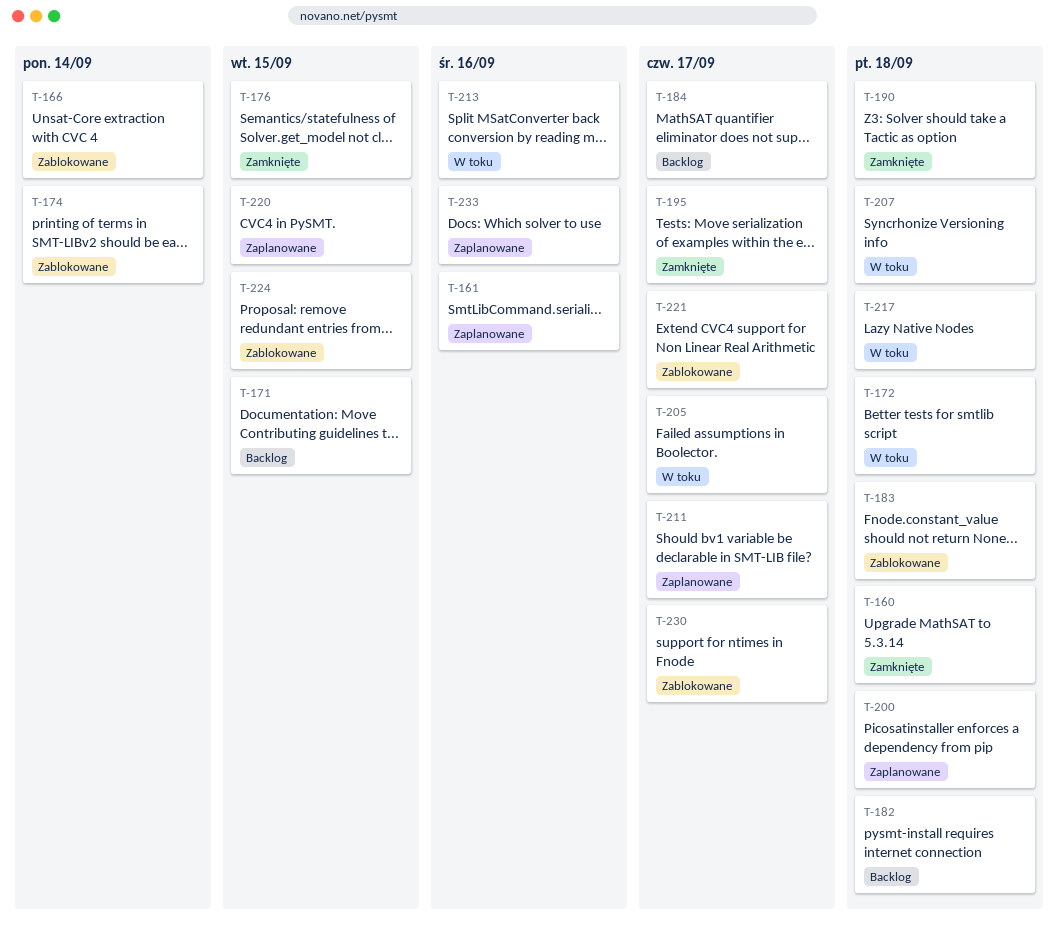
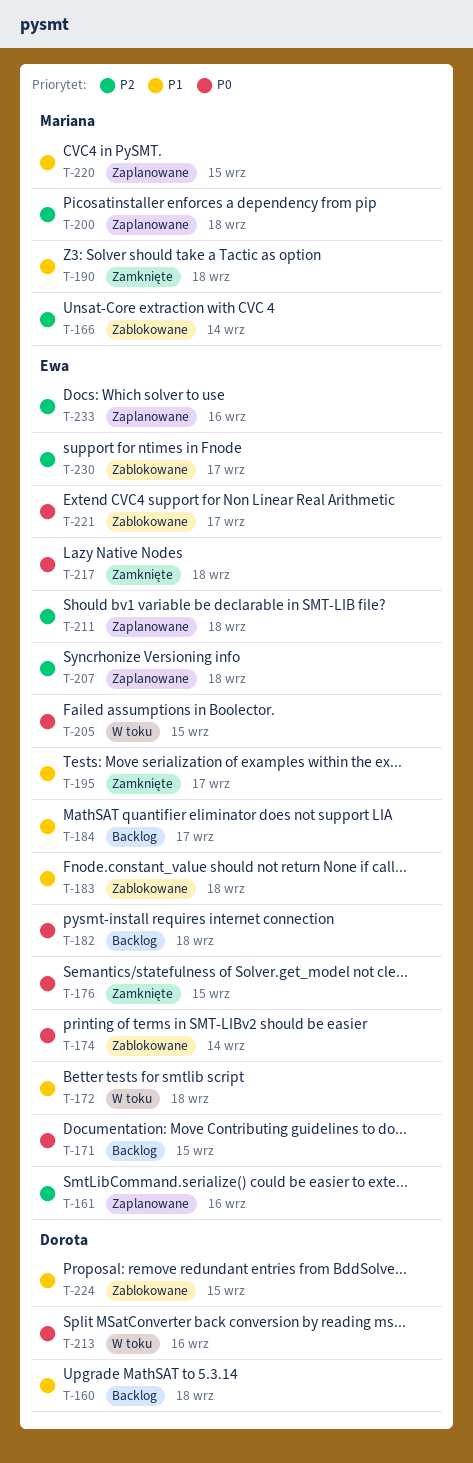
T-160, status: Zamknięte -> Backlog
T-205, due: Sep 17 -> Sep 15
T-207, status: W toku -> Zaplanowane
T-211, due: Sep 17 -> Sep 18
T-217, status: W toku -> Zamknięte

